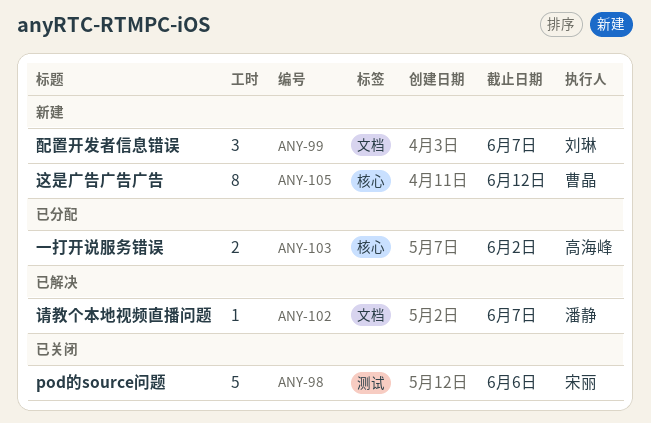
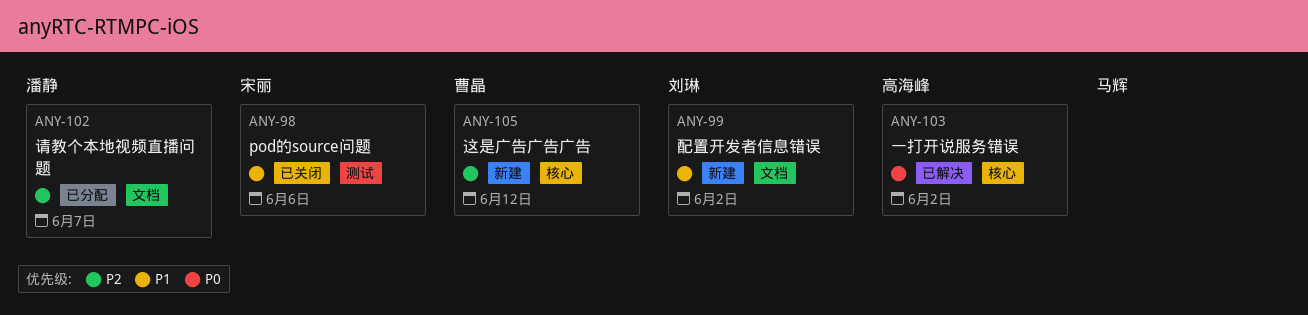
ANY-99, due: Jun 7 -> Jun 2
ANY-102, status: 已解决 -> 已分配
ANY-103, status: 已分配 -> 已解决

